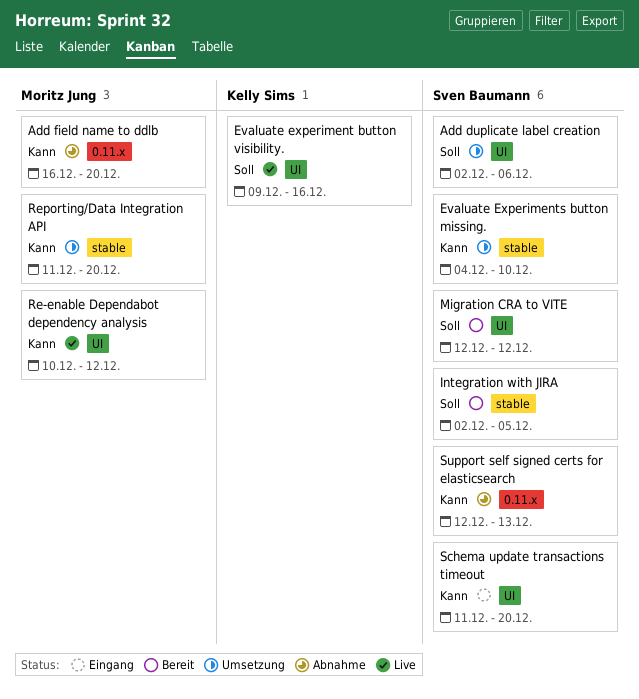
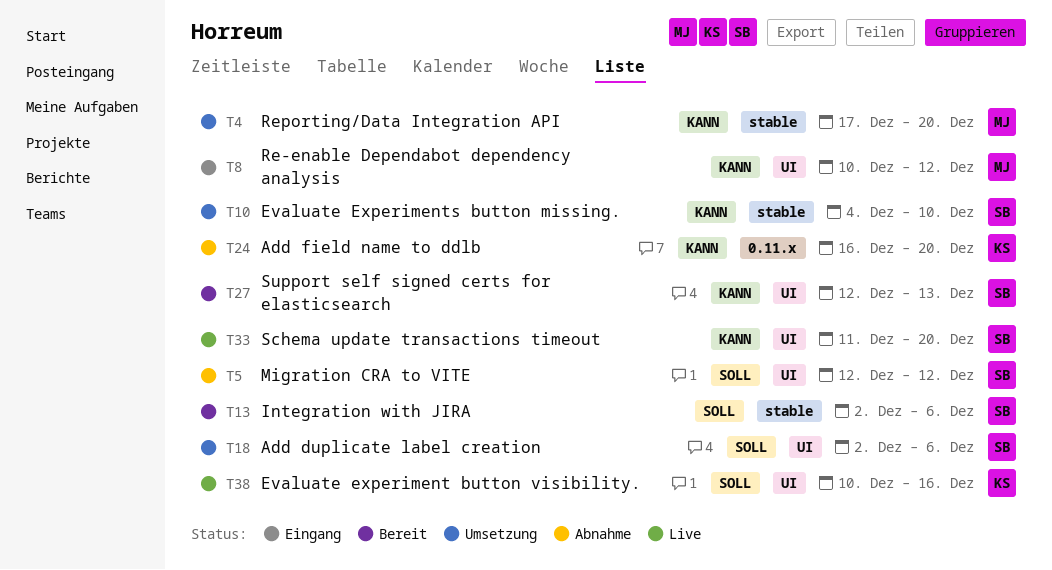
Add field name to ddlb, owner: Moritz Jung -> Kelly Sims
Evaluate experiment button visibility., start: Dec 9 -> Dec 10
Integration with JIRA, due: Dec 5 -> Dec 6
Migration CRA to VITE, status: Bereit -> Abnahme
Re-enable Dependabot dependency analysis, status: Live -> Eingang
Reporting/Data Integration API, start: Dec 11 -> Dec 17
Schema update transactions timeout, status: Eingang -> Live
Support self signed certs for elasticsearch, status: Abnahme -> Bereit
Support self signed certs for elasticsearch, label: 0.11.x -> UI

